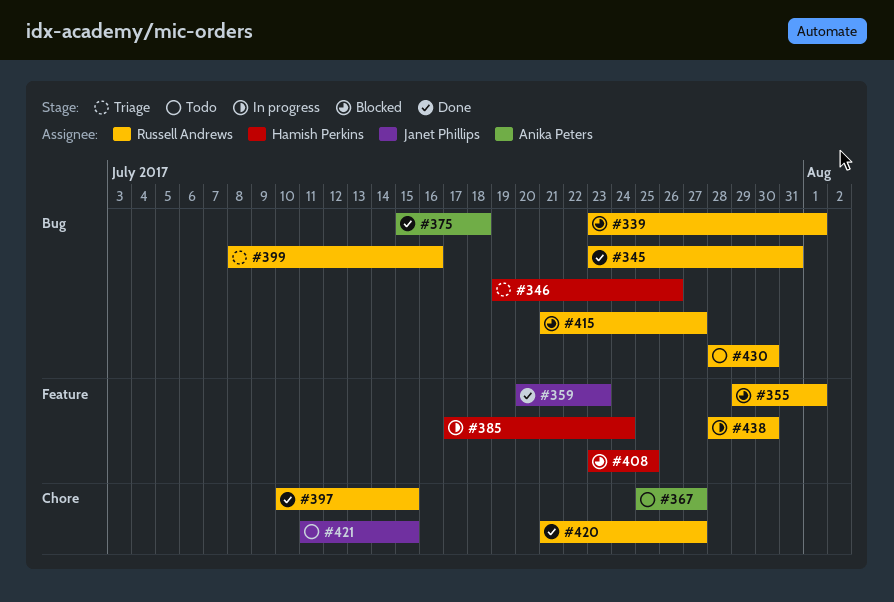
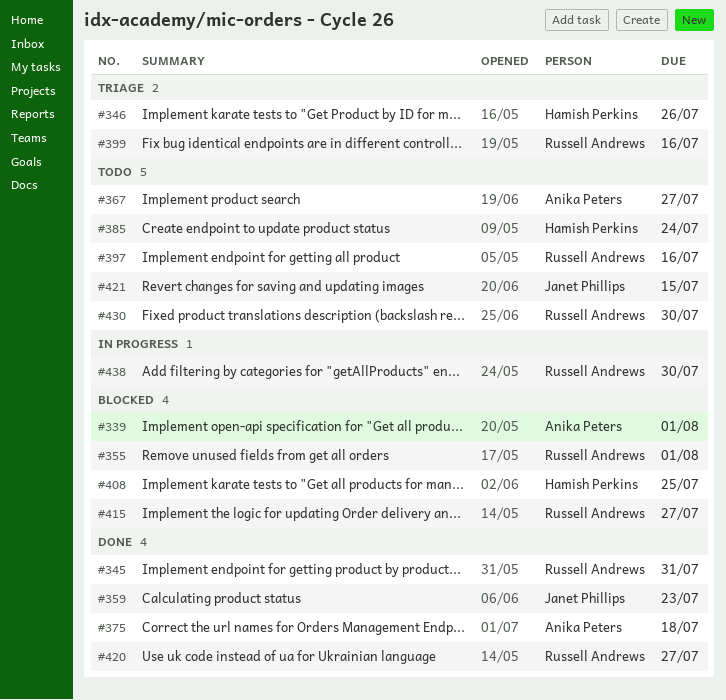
#339, owner: Russell Andrews -> Anika Peters
#385, status: In progress -> Todo
#397, status: Done -> Todo
#397, due: Jul 15 -> Jul 16

